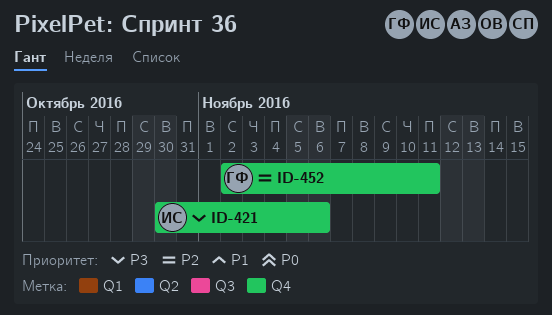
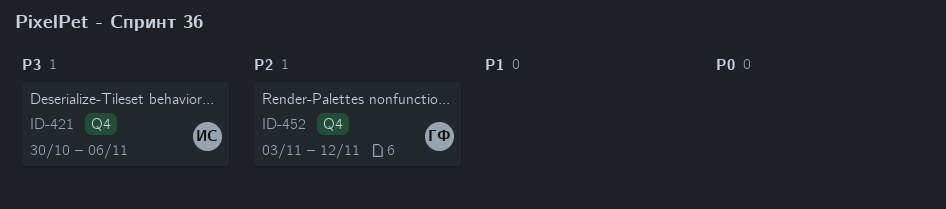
ID-452, start: Nov 2 -> Nov 3
ID-452, due: Nov 11 -> Nov 12

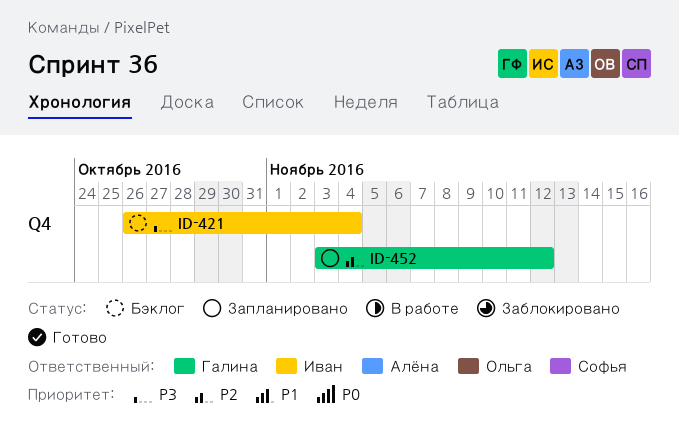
ID-421, start: Oct 30 -> Oct 26
ID-421, due: Nov 6 -> Nov 4

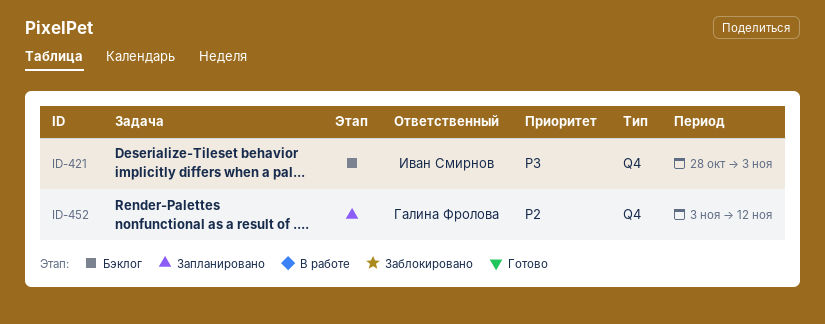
ID-421, start: Oct 26 -> Oct 28
ID-421, due: Nov 4 -> Nov 3

